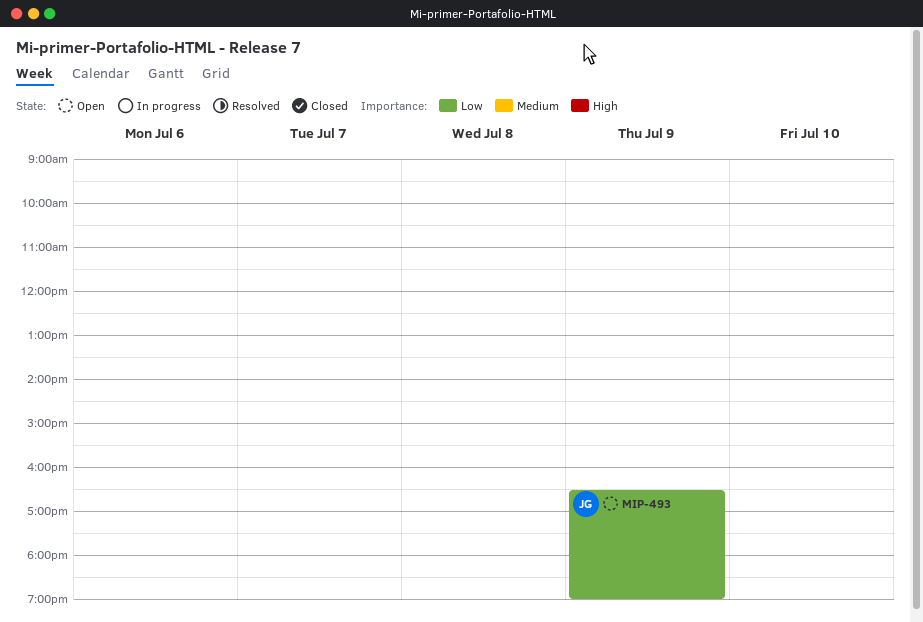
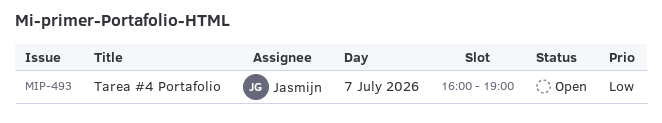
MIP-493, day: Jul 9 -> Jul 7
MIP-493, begins: 16:30 -> 16:00

